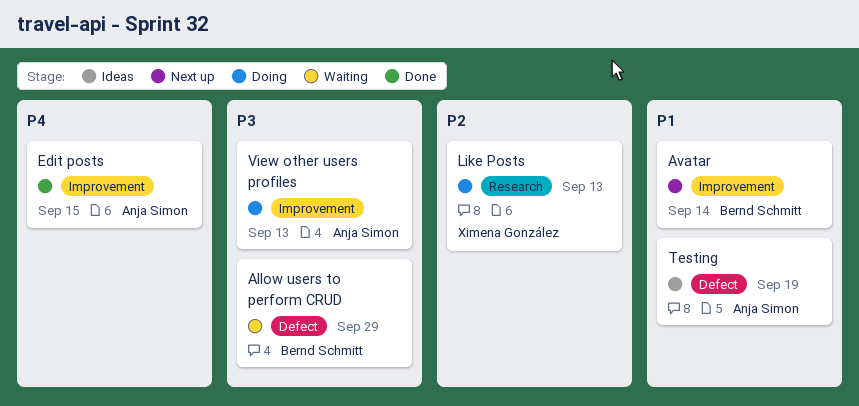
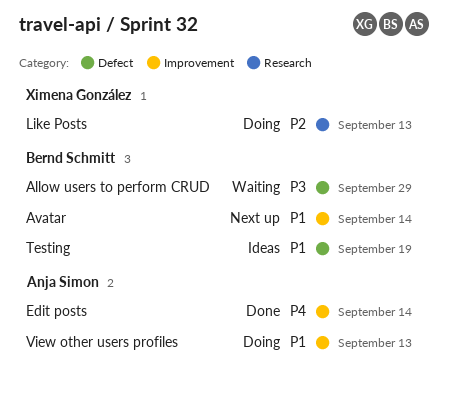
Edit posts, due: Sep 15 -> Sep 14
Testing, owner: Anja Simon -> Bernd Schmitt
View other users profiles, priority: P3 -> P1

